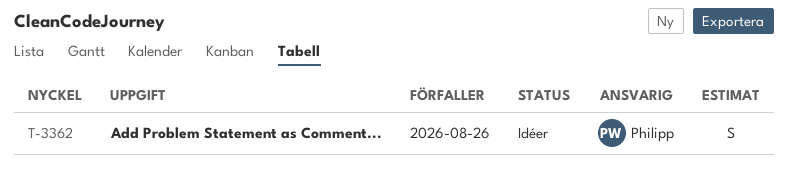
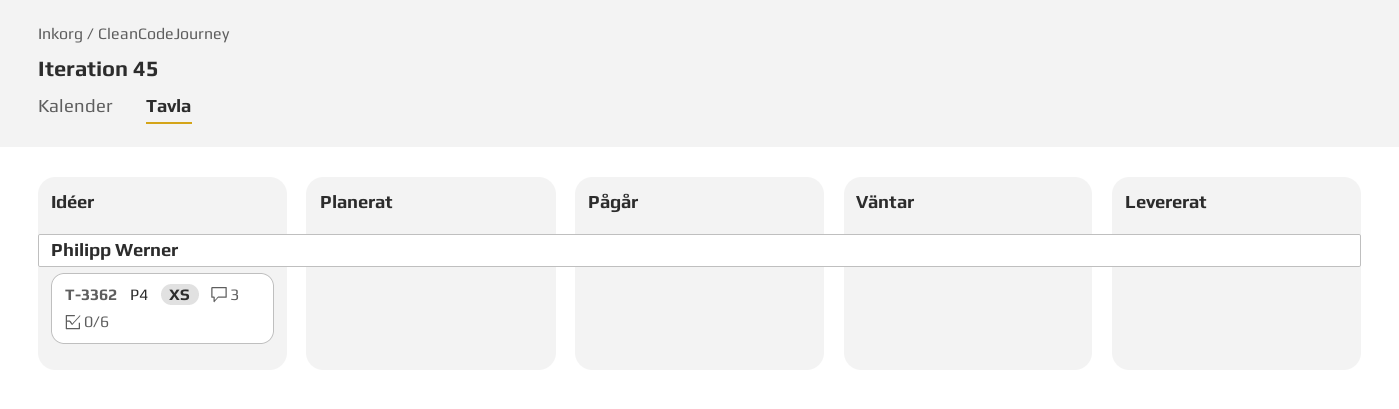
T-3362, estimate: S -> XS

